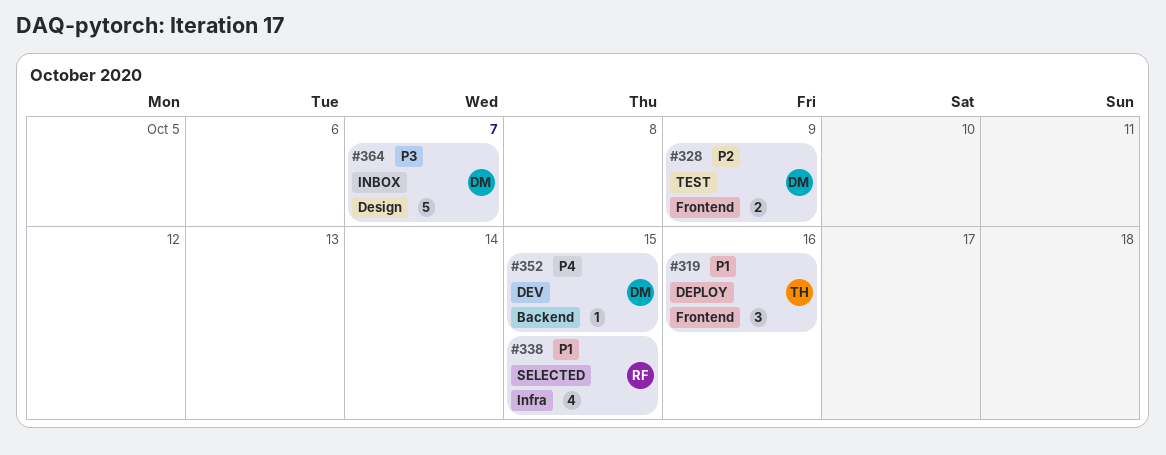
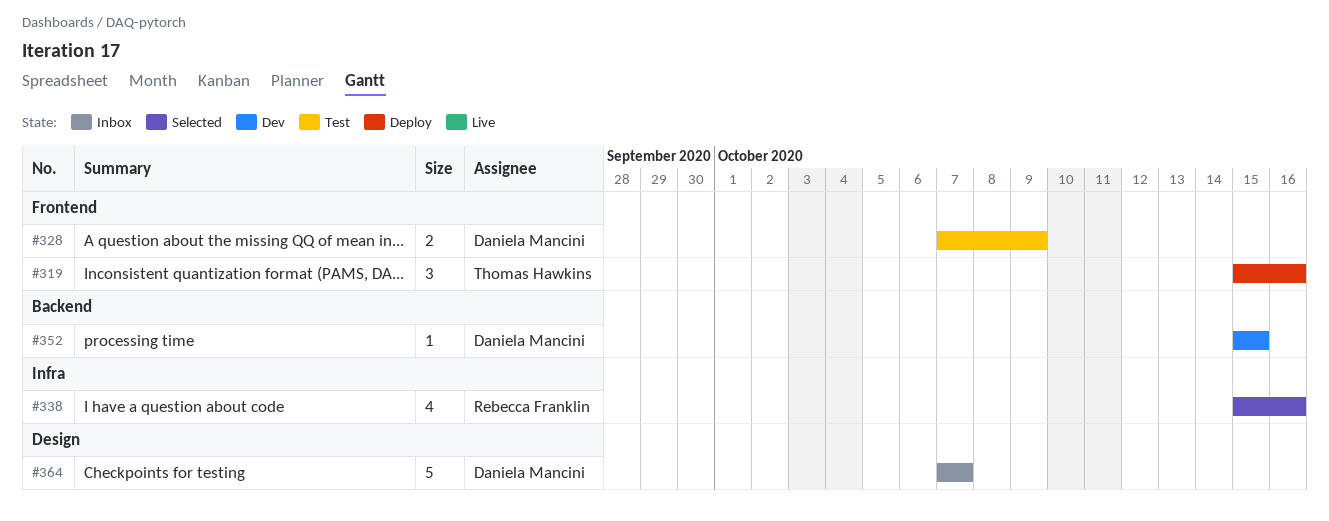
#338, due: Oct 15 -> Oct 16

